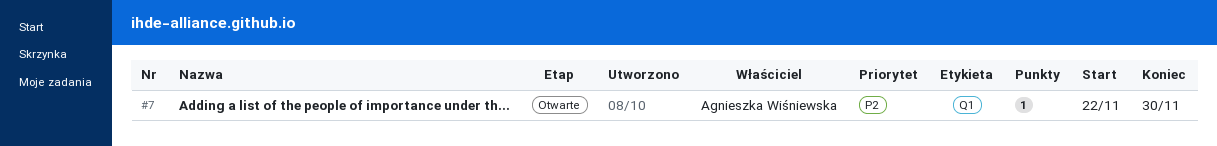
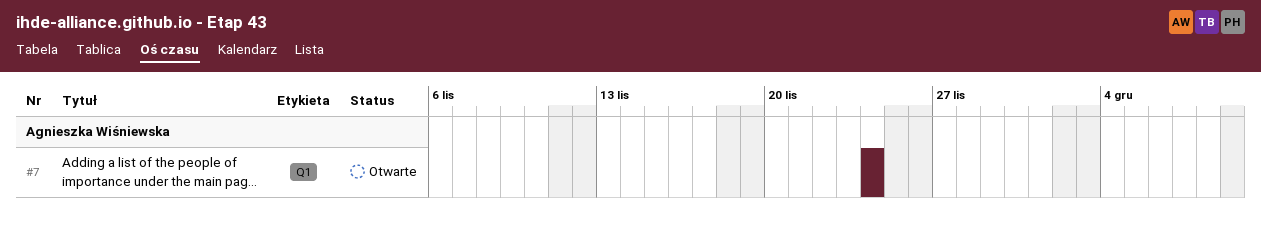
#7, start: Nov 22 -> Nov 24
#7, due: Nov 30 -> Nov 24

